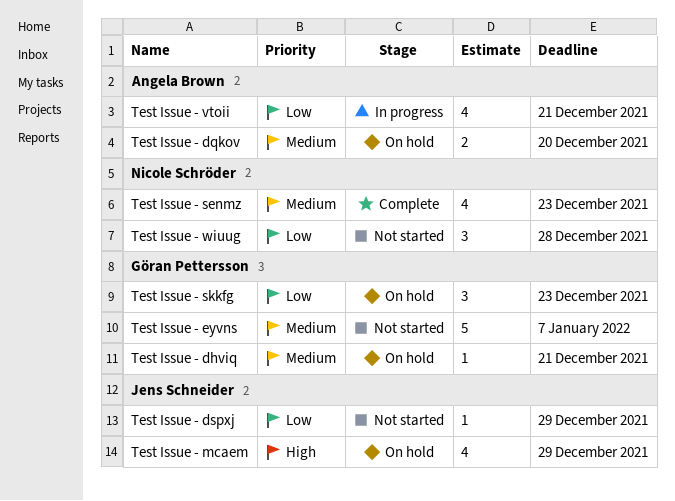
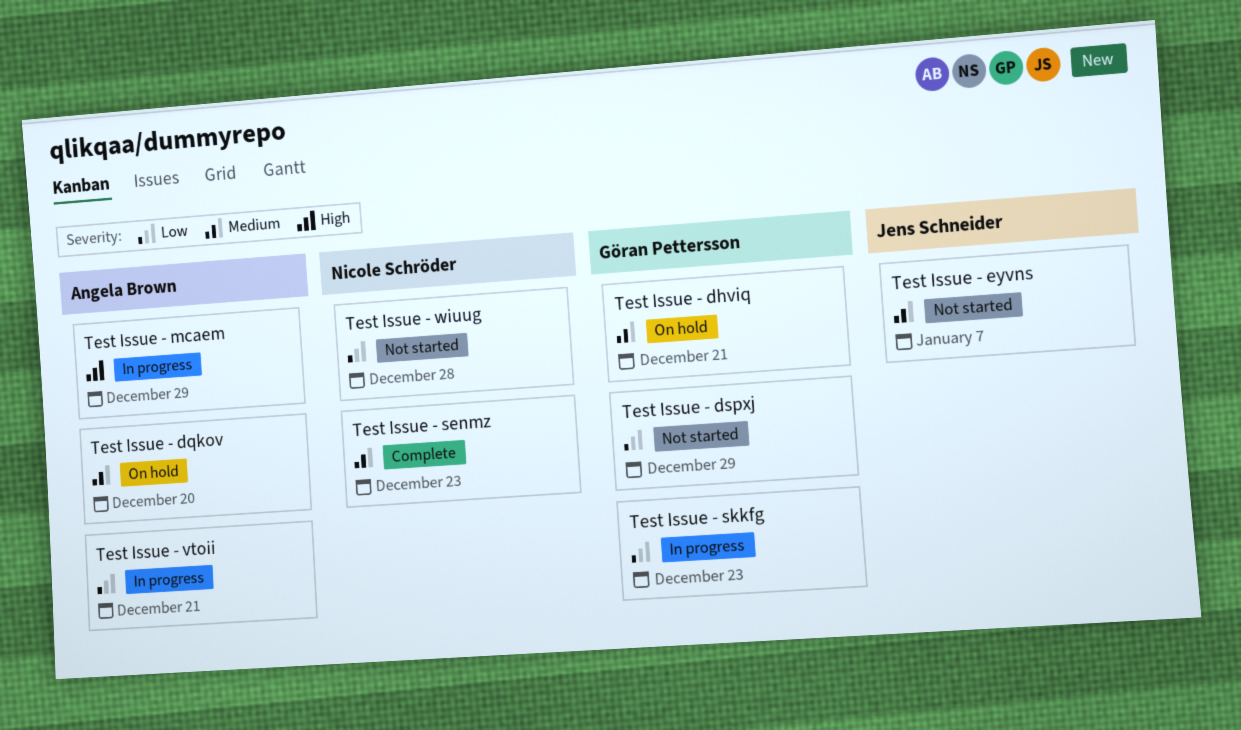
Test Issue - dspxj, owner: Jens Schneider -> Göran Pettersson
Test Issue - eyvns, owner: Göran Pettersson -> Jens Schneider
Test Issue - mcaem, status: On hold -> In progress
Test Issue - mcaem, owner: Jens Schneider -> Angela Brown
Test Issue - skkfg, status: On hold -> In progress

